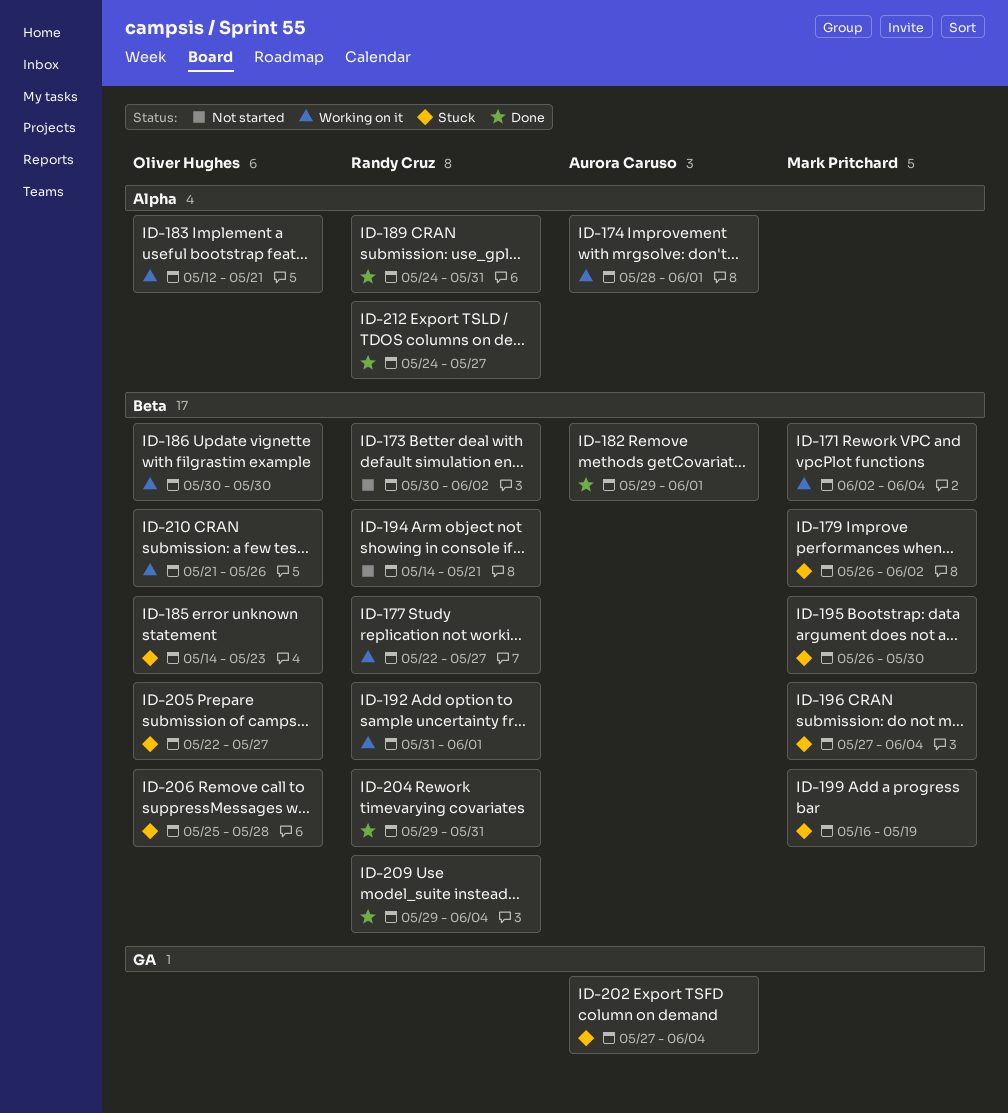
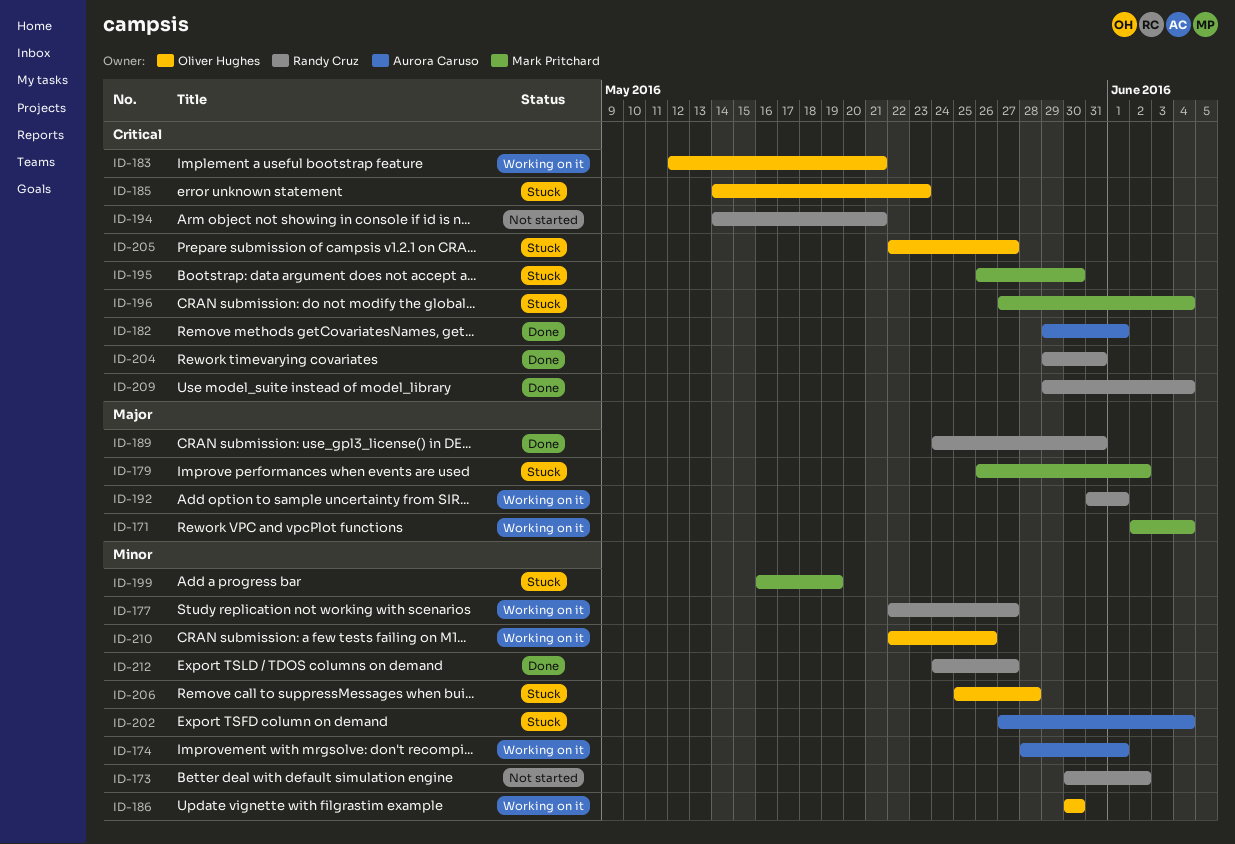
ID-210, start: May 21 -> May 22

